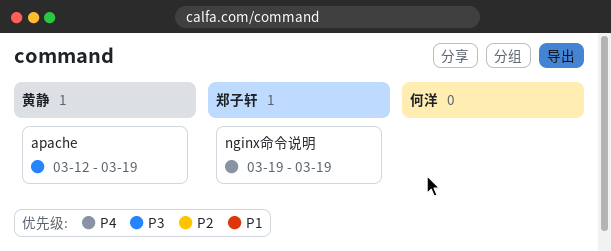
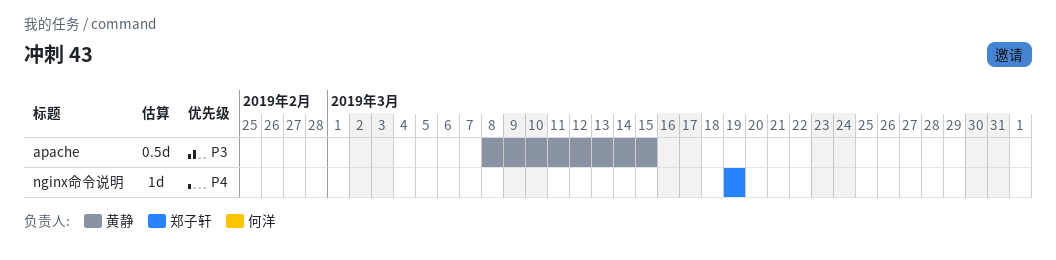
apache, start: Mar 12 -> Mar 8
apache, due: Mar 19 -> Mar 15

